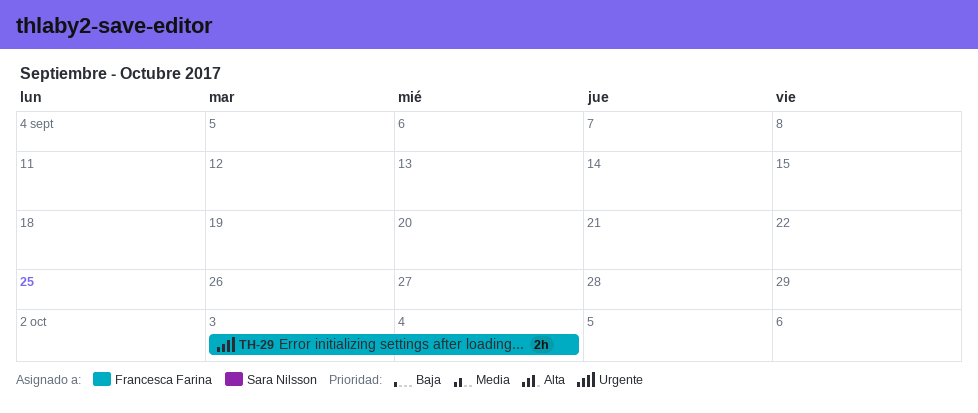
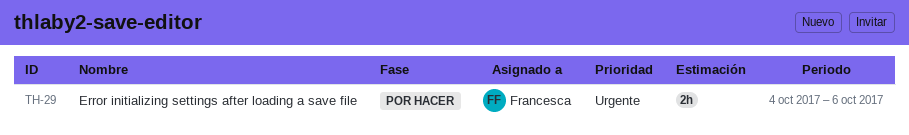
TH-29, start: Oct 3 -> Oct 4
TH-29, due: Oct 4 -> Oct 6

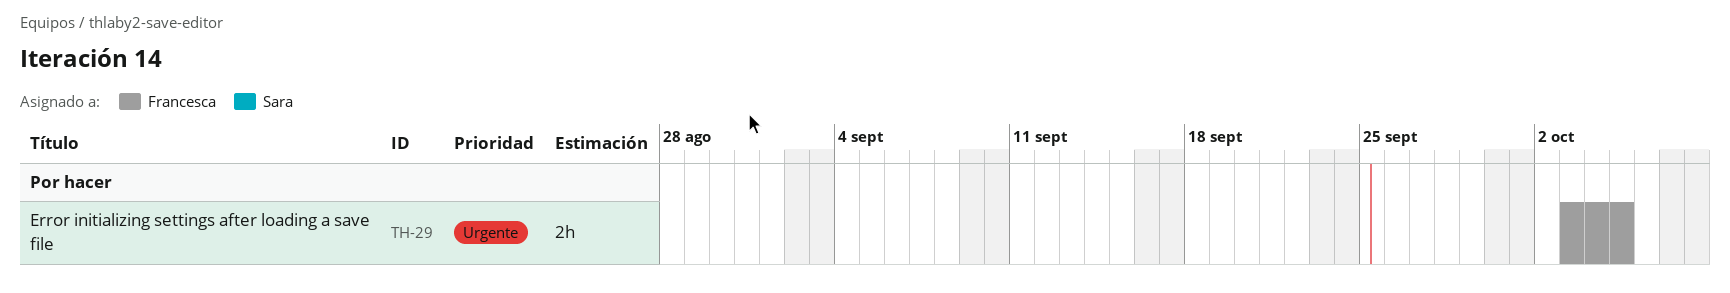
TH-29, start: Oct 4 -> Oct 3
TH-29, due: Oct 6 -> Oct 5

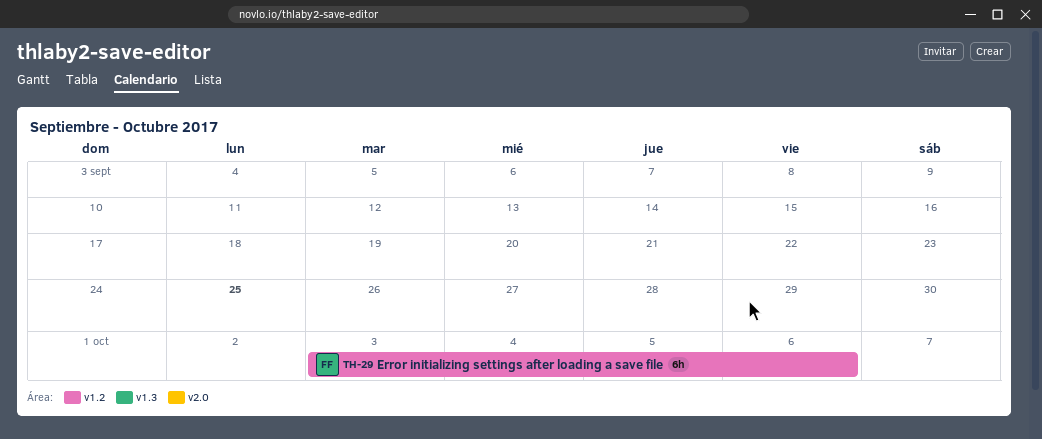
TH-29, estimate: 2h -> 6h
TH-29, due: Oct 5 -> Oct 6

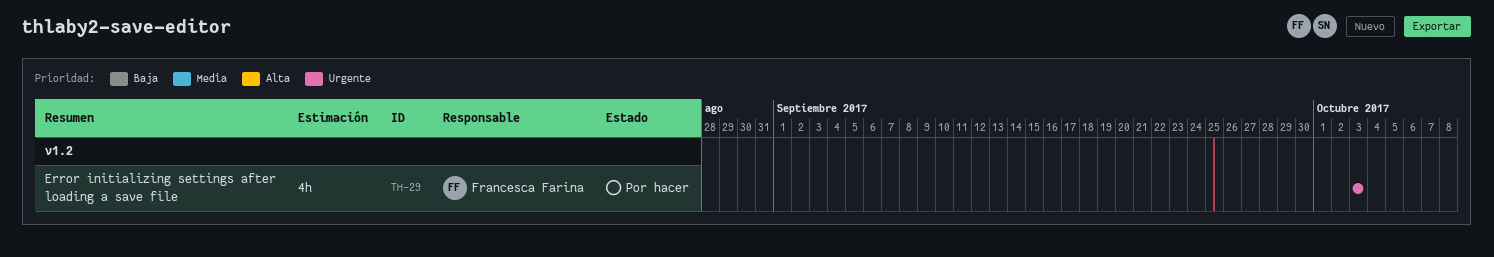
TH-29, estimate: 6h -> 4h
TH-29, due: Oct 6 -> Oct 3

